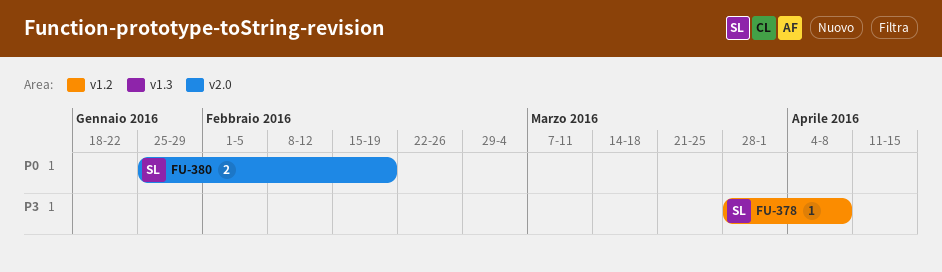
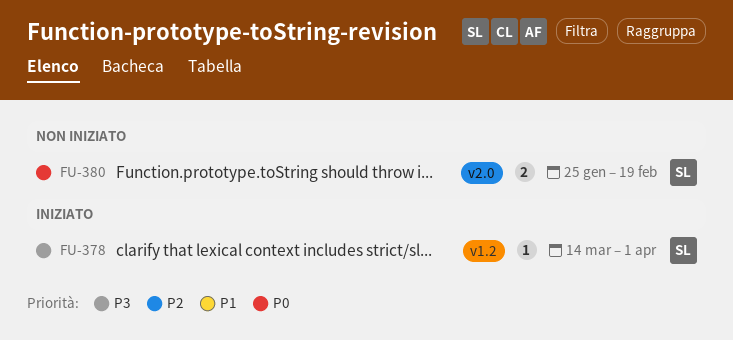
FU-378, start: Mar 28 -> Mar 14
FU-378, due: Apr 8 -> Apr 1

